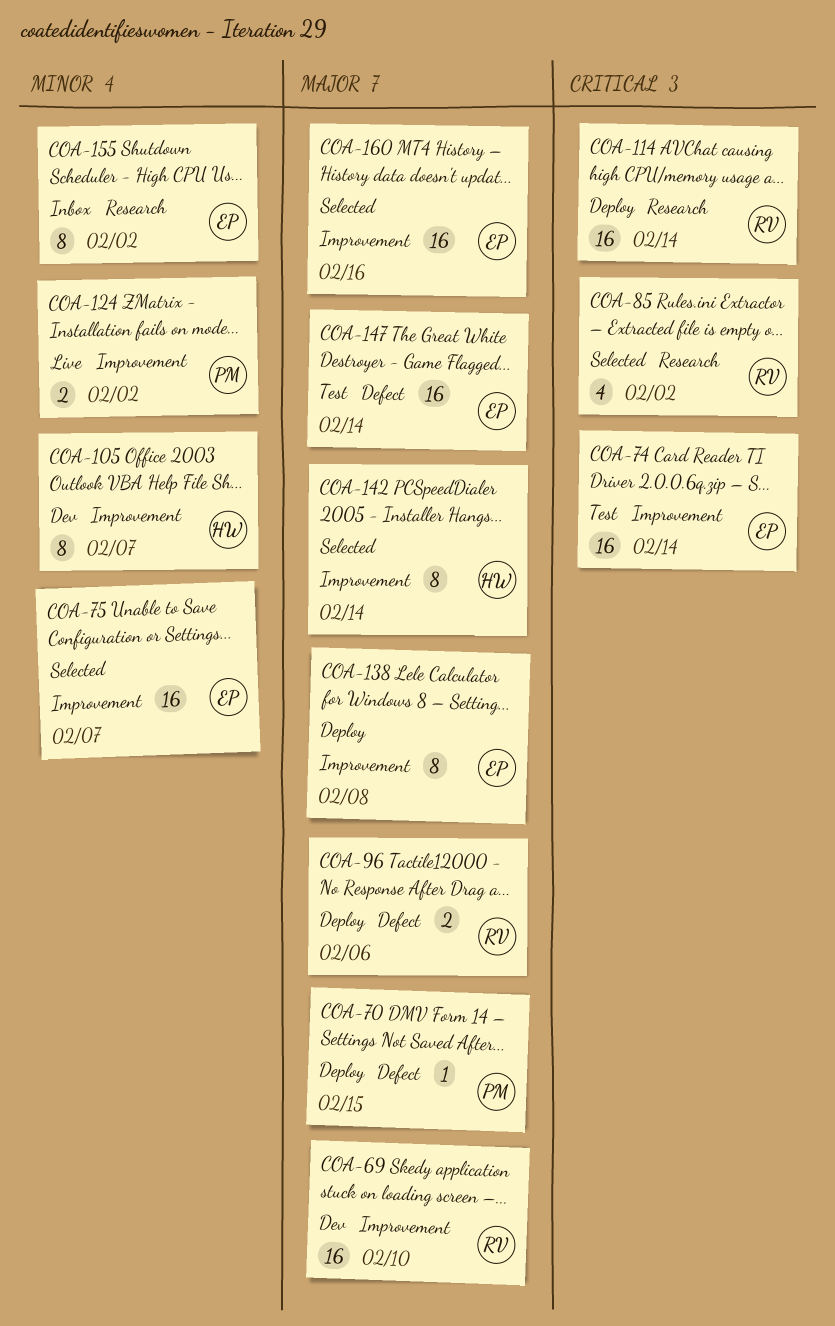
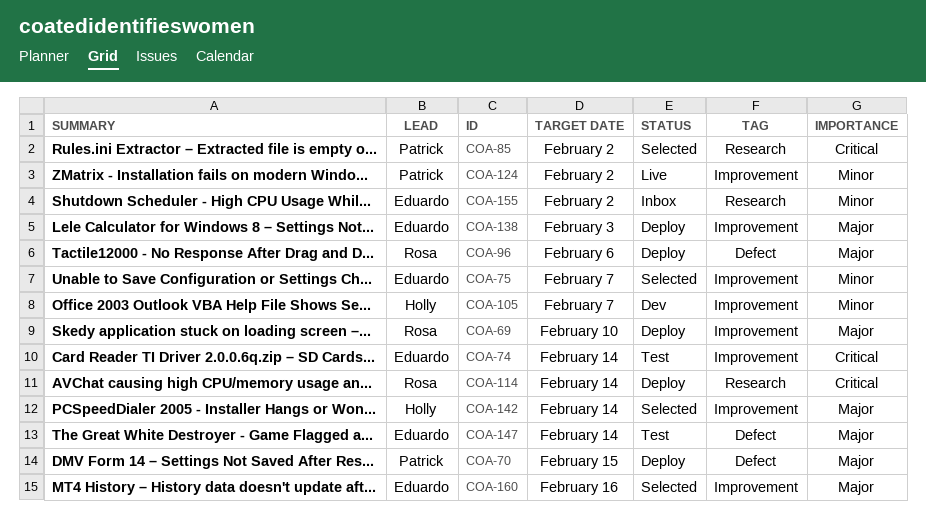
COA-69, status: Dev -> Deploy
COA-85, owner: Rosa -> Patrick
COA-138, due: Feb 8 -> Feb 3

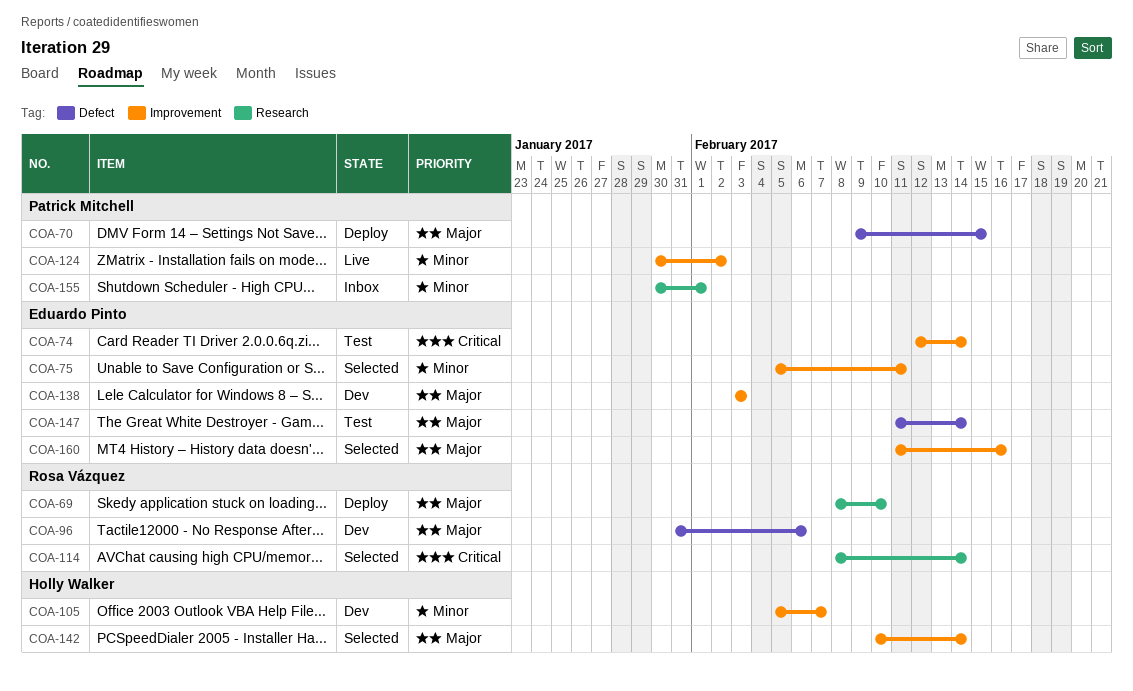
COA-69, label: Improvement -> Research
COA-75, due: Feb 7 -> Feb 11
COA-85: present -> none
COA-96, status: Deploy -> Dev
COA-114, status: Deploy -> Selected
COA-138, status: Deploy -> Dev
COA-155, owner: Eduardo Pinto -> Patrick Mitchell
COA-155, due: Feb 2 -> Feb 1

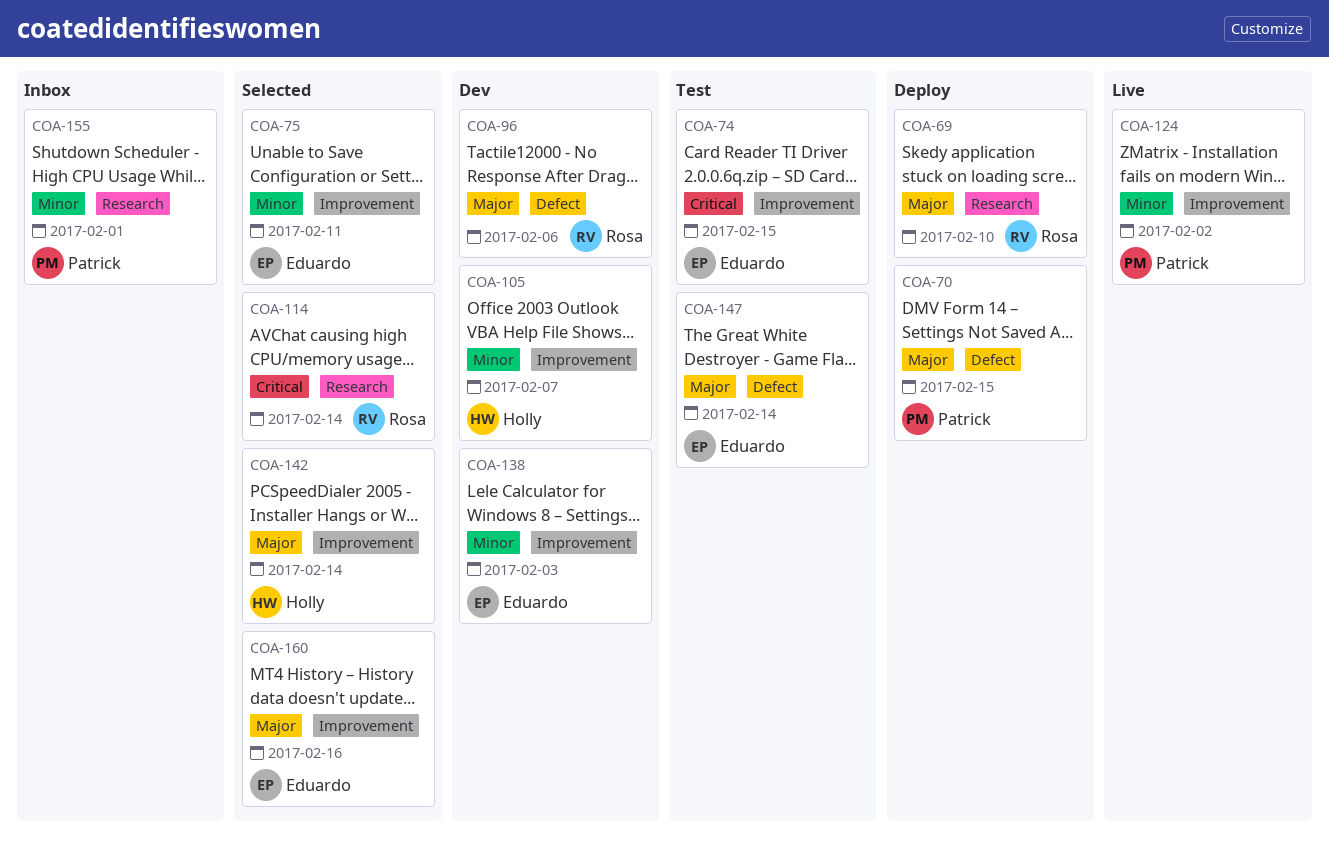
COA-74, due: Feb 14 -> Feb 15
COA-138, priority: Major -> Minor

